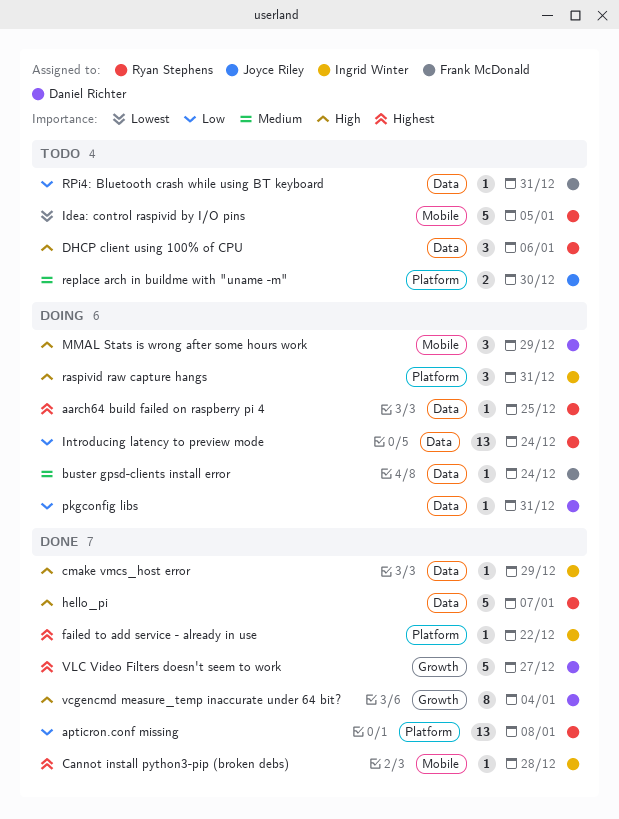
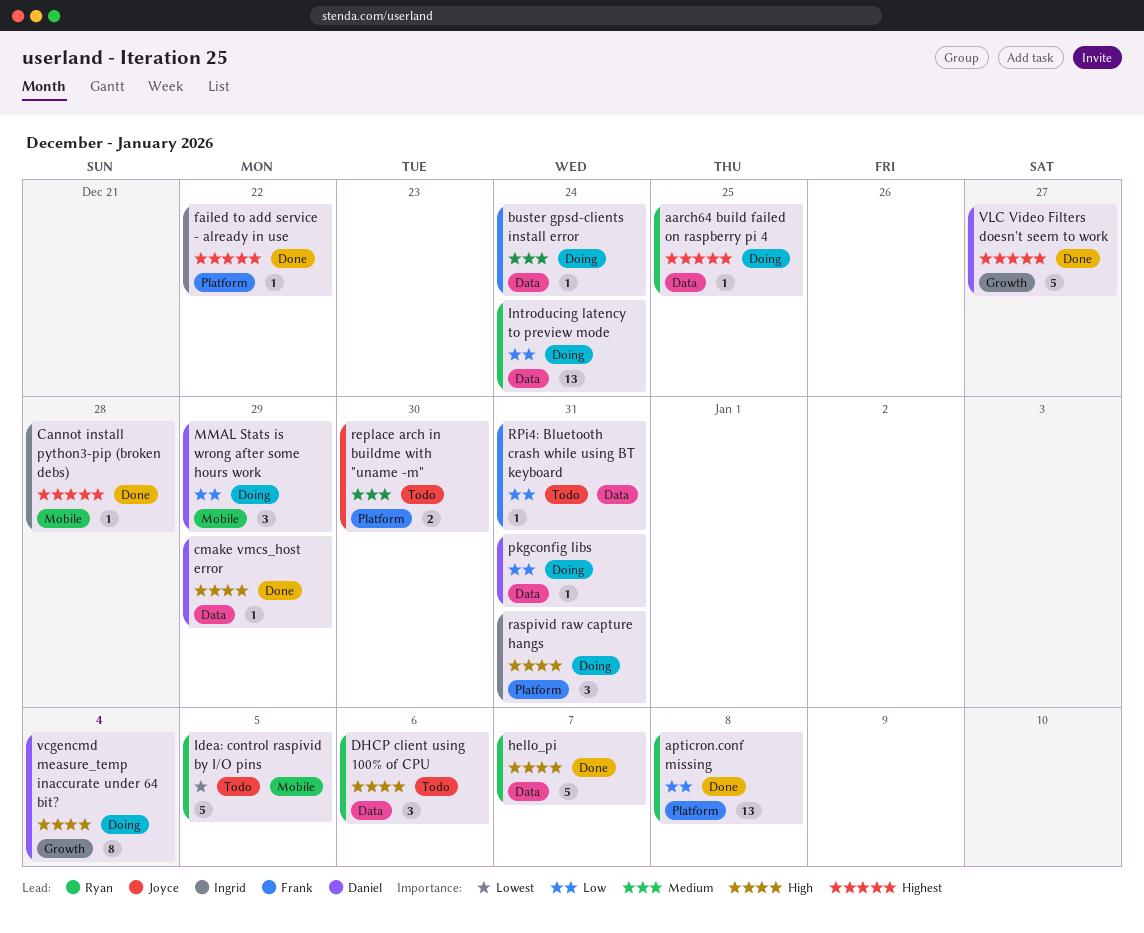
cmake vmcs_host error, owner: Ingrid Winter -> Daniel Richter
MMAL Stats is wrong after some hours work, priority: High -> Low
vcgencmd measure_temp inaccurate under 64 bit?, status: Done -> Doing

